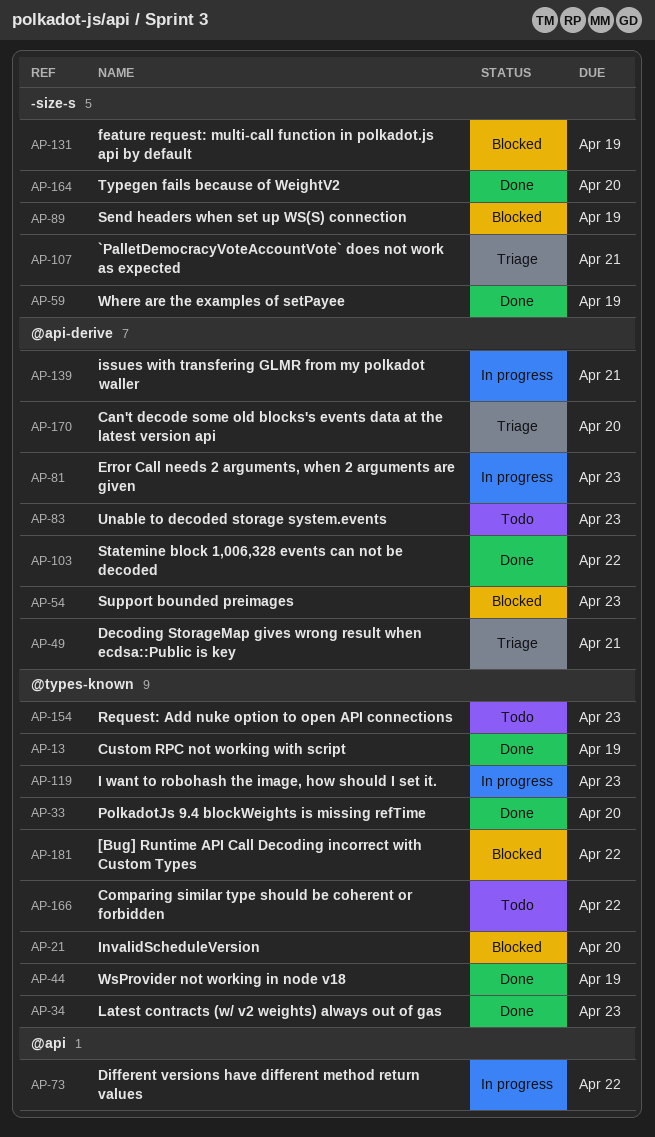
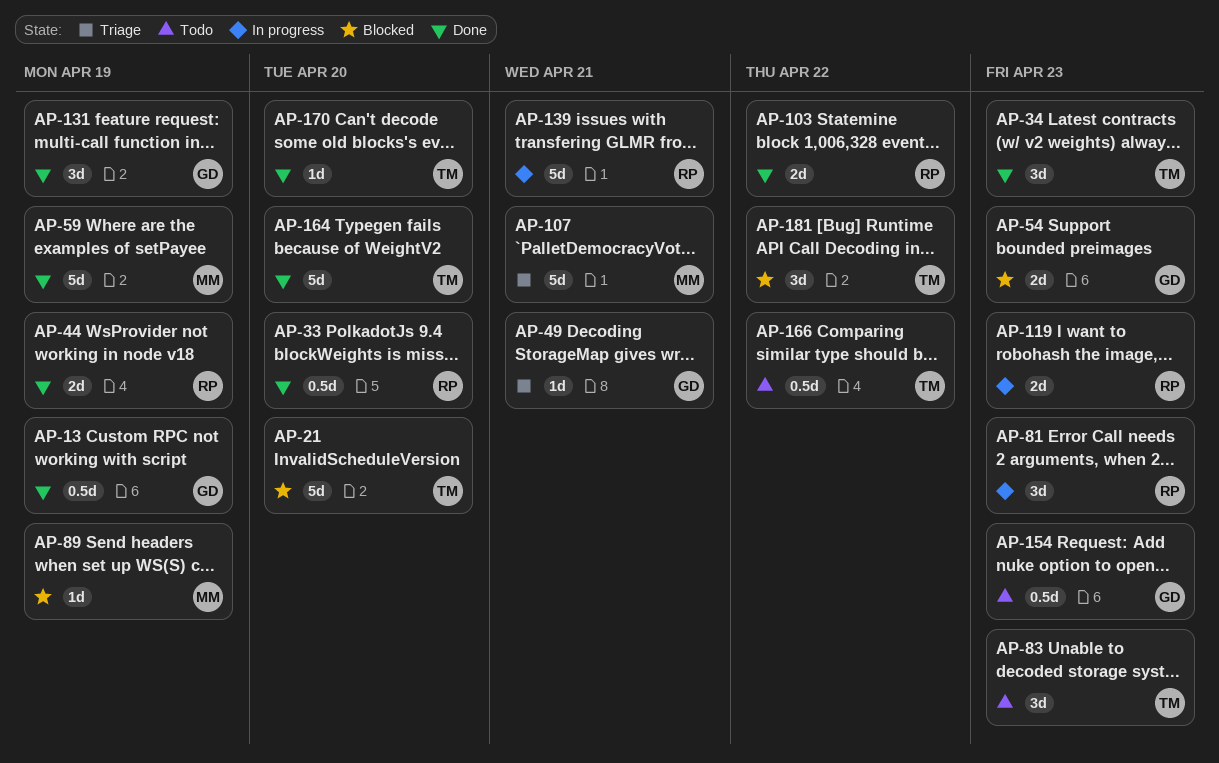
AP-73: present -> none
AP-131, status: Blocked -> Done
AP-170, status: Triage -> Done

